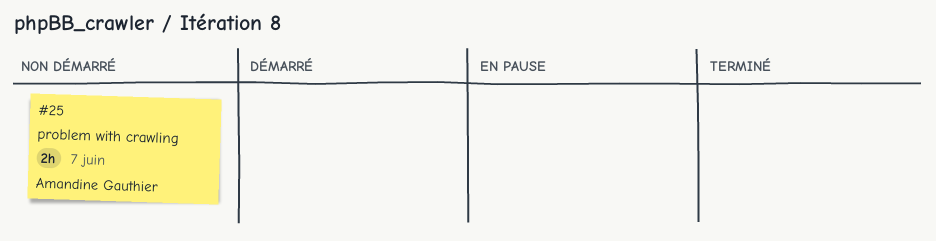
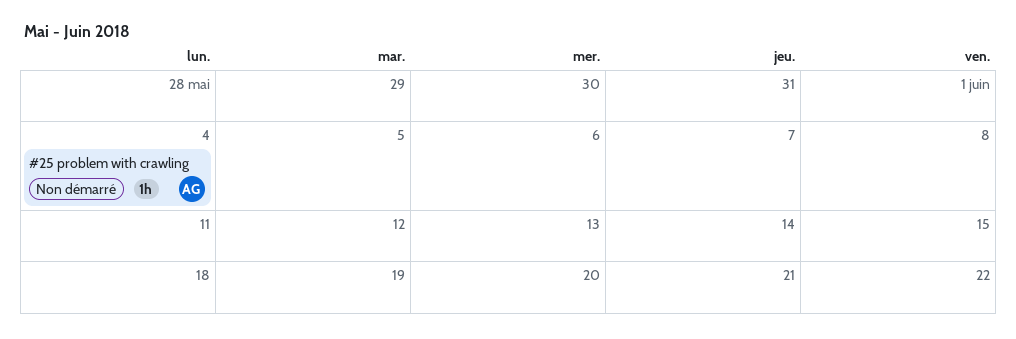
#25, estimate: 2h -> 1h
#25, due: Jun 7 -> Jun 4

